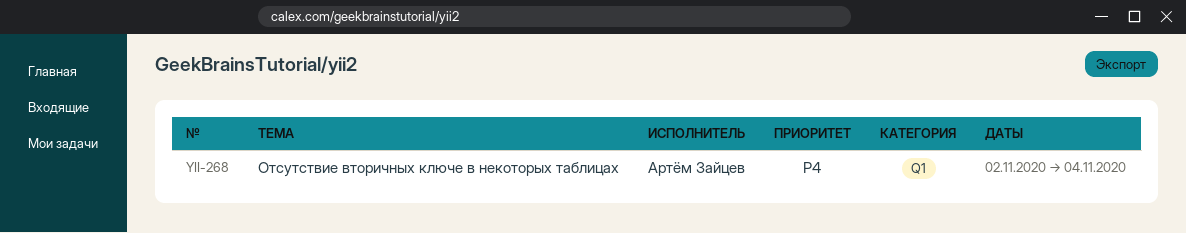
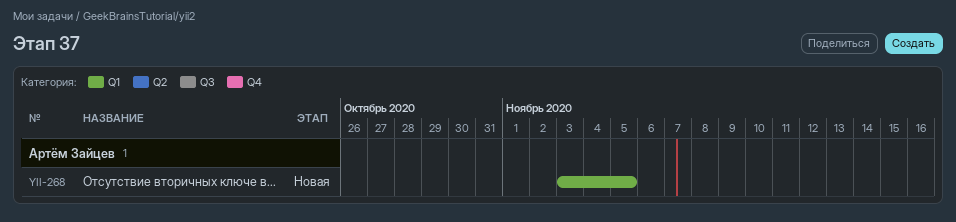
YII-268, start: Nov 2 -> Nov 3
YII-268, due: Nov 4 -> Nov 5

